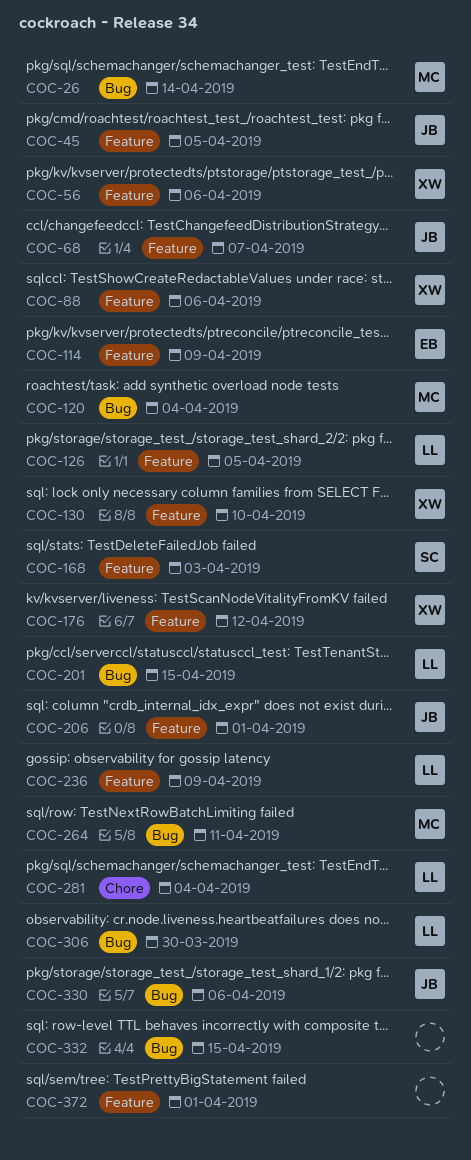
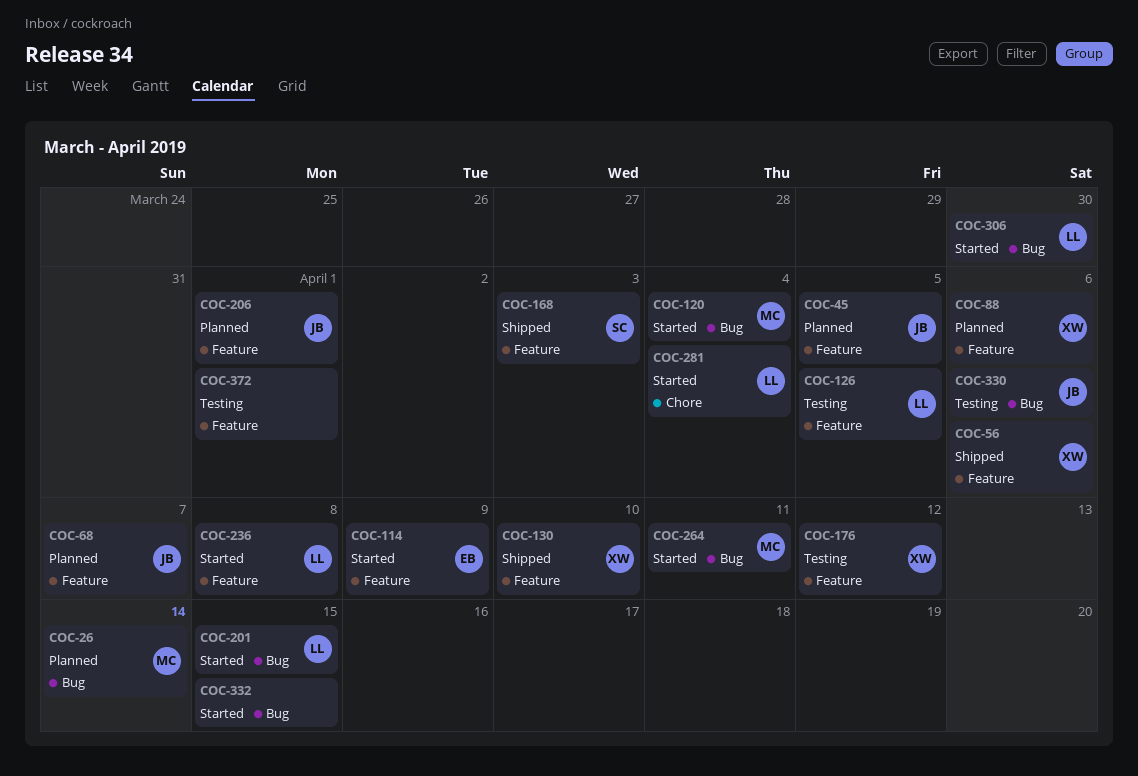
COC-236, due: Apr 9 -> Apr 8

